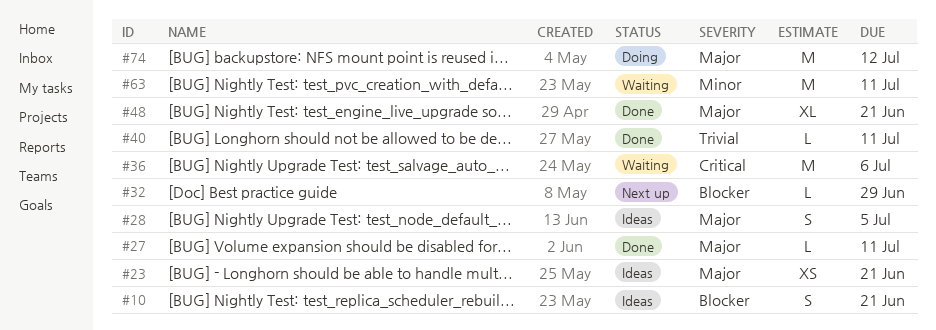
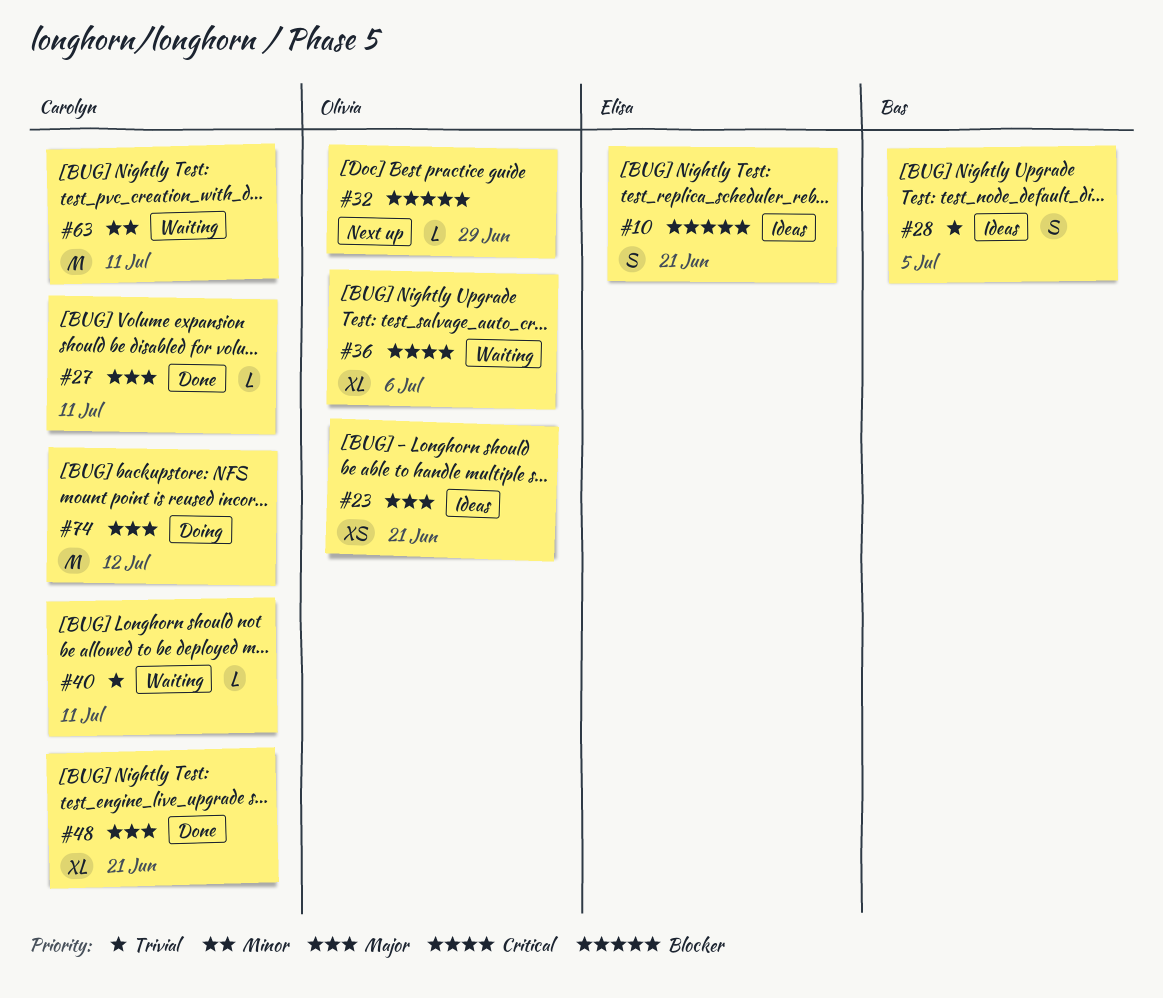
#28, priority: Major -> Trivial
#36, estimate: M -> XL
#40, status: Done -> Waiting

